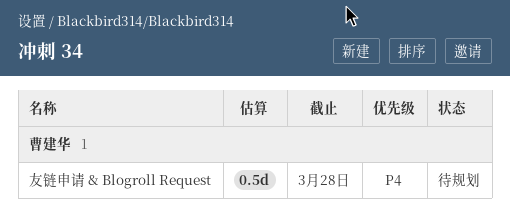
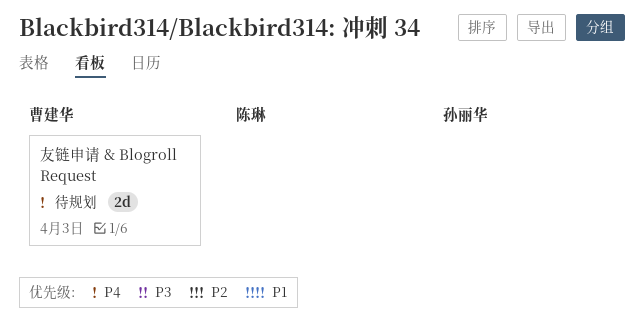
友链申请 & Blogroll Request, estimate: 0.5d -> 2d
友链申请 & Blogroll Request, due: Mar 28 -> Apr 3

